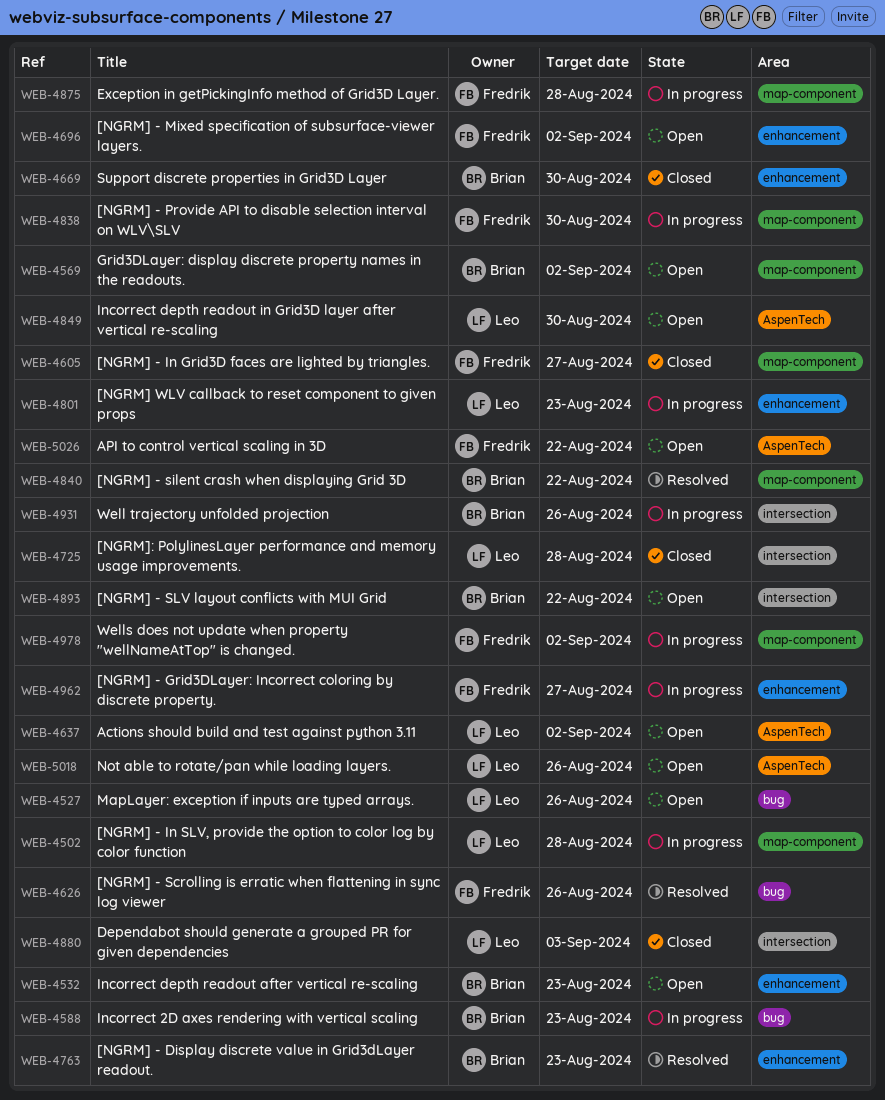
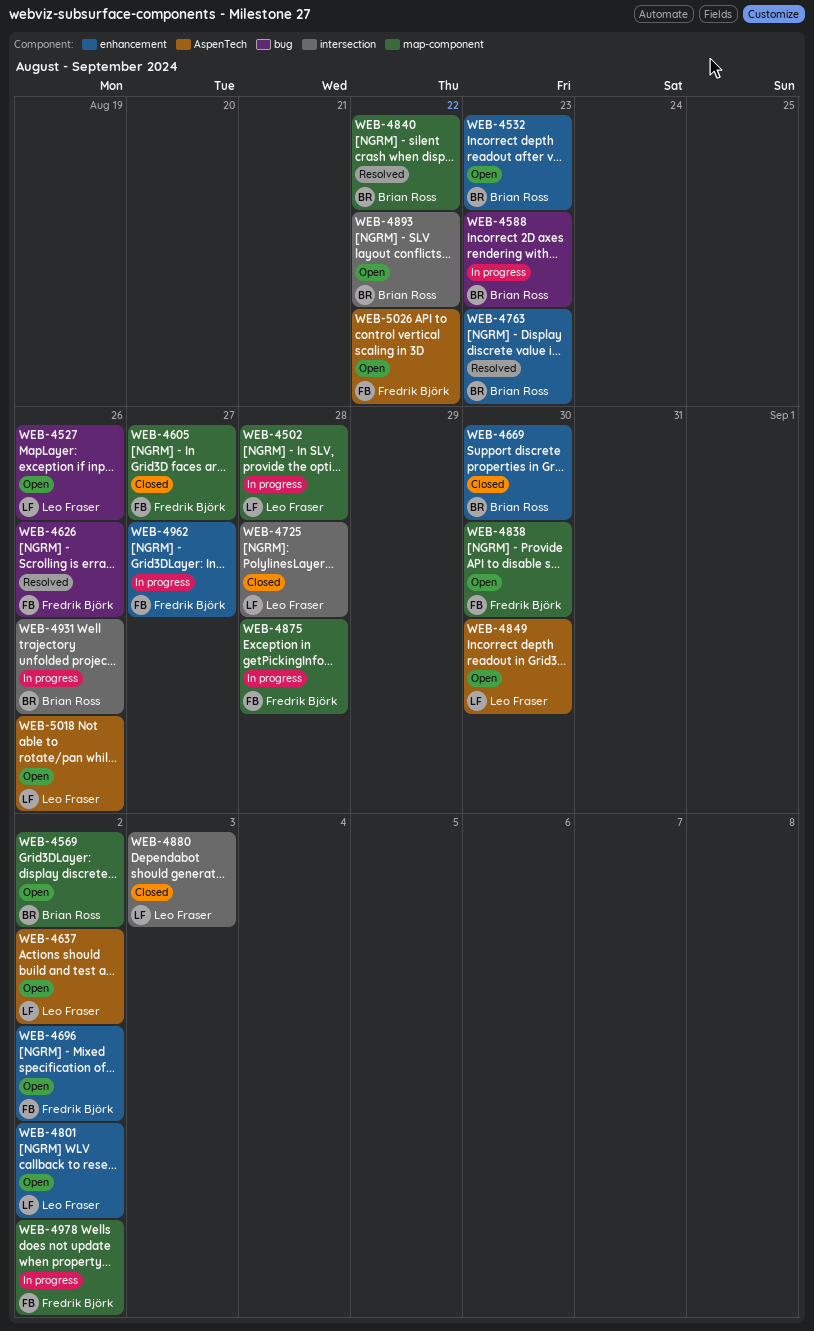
WEB-4801, status: In progress -> Open
WEB-4801, due: Aug 23 -> Sep 2
WEB-4838, status: In progress -> Open

